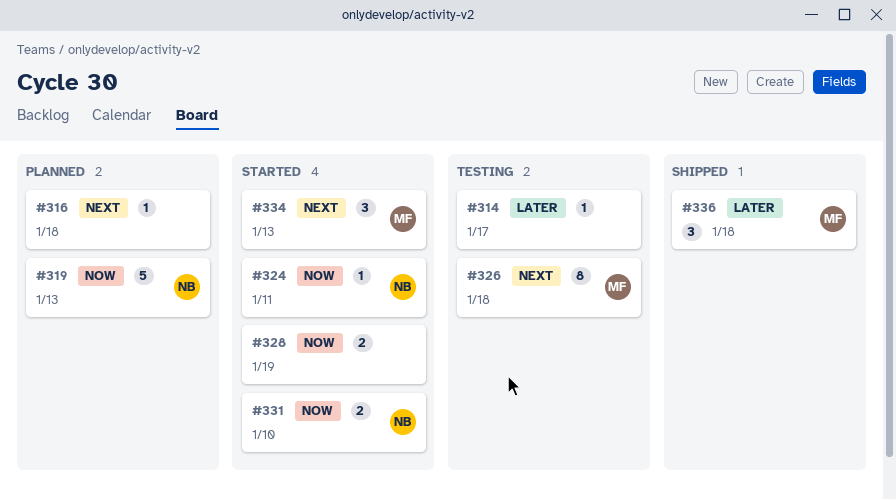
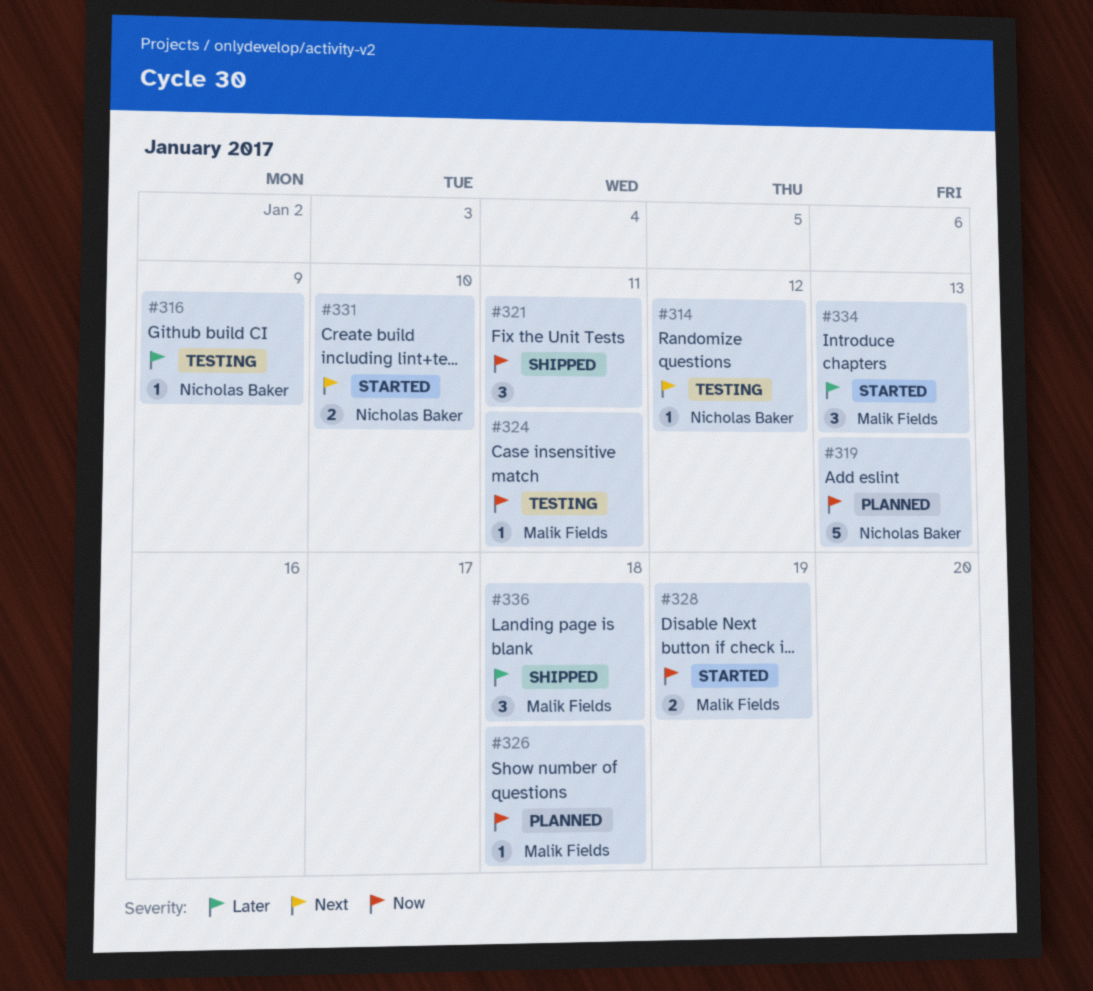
#314, owner: none -> Nicholas Baker
#314, priority: Later -> Next
#314, due: Jan 17 -> Jan 12
#316, status: Planned -> Testing
#316, owner: none -> Nicholas Baker
#316, priority: Next -> Later
#316, due: Jan 18 -> Jan 9
#321: none -> present
#324, status: Started -> Testing
#324, owner: Nicholas Baker -> Malik Fields
#326, status: Testing -> Planned
#326, priority: Next -> Now
#326, estimate: 8 -> 1
#328, owner: none -> Malik Fields
#331, priority: Now -> Next
#334, priority: Next -> Later

